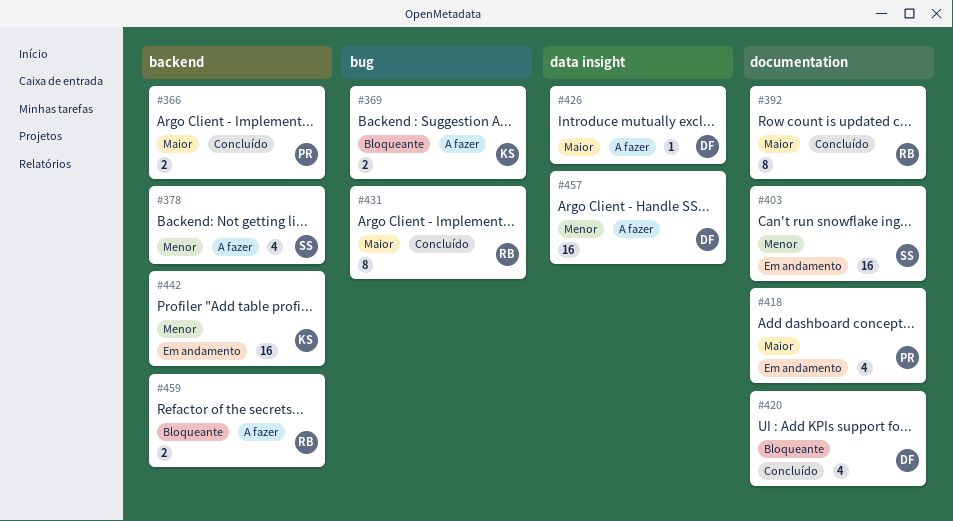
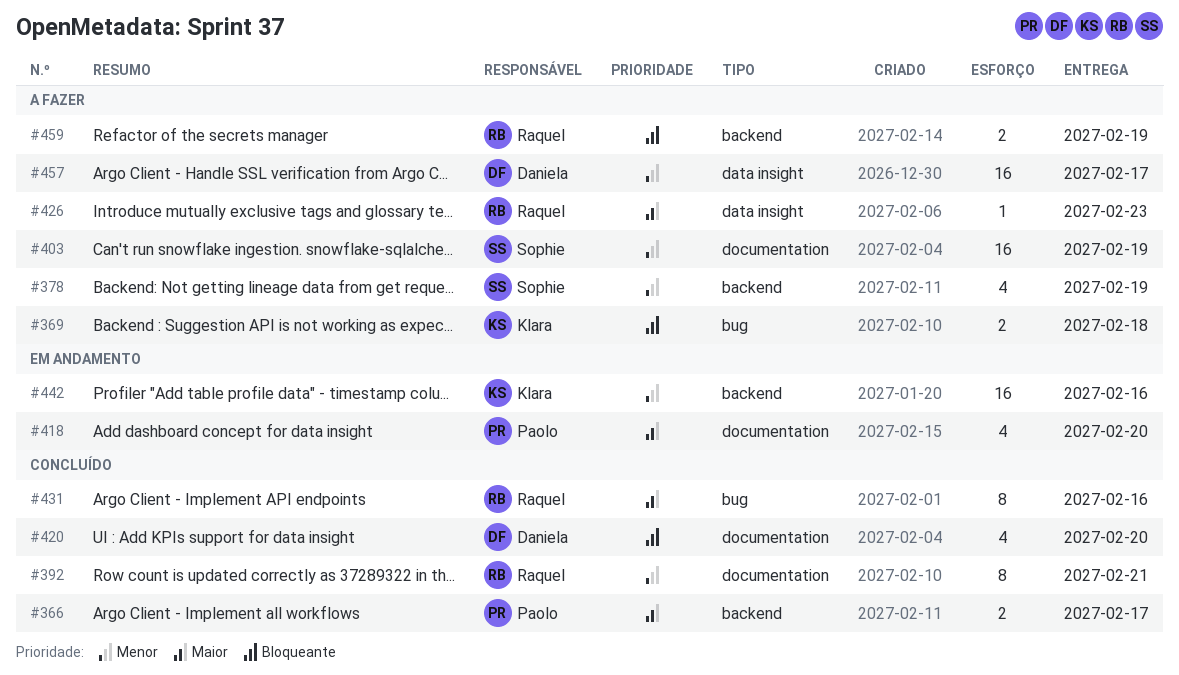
#392, priority: Maior -> Menor
#403, status: Em andamento -> A fazer
#426, owner: Daniela -> Raquel

